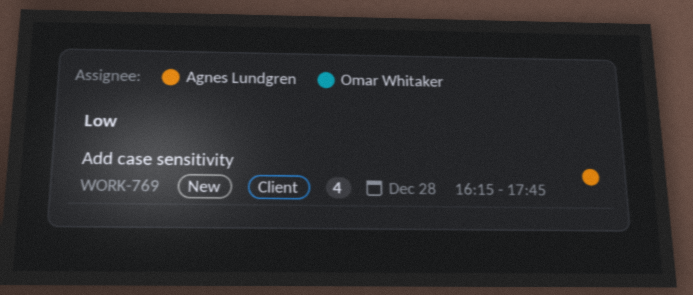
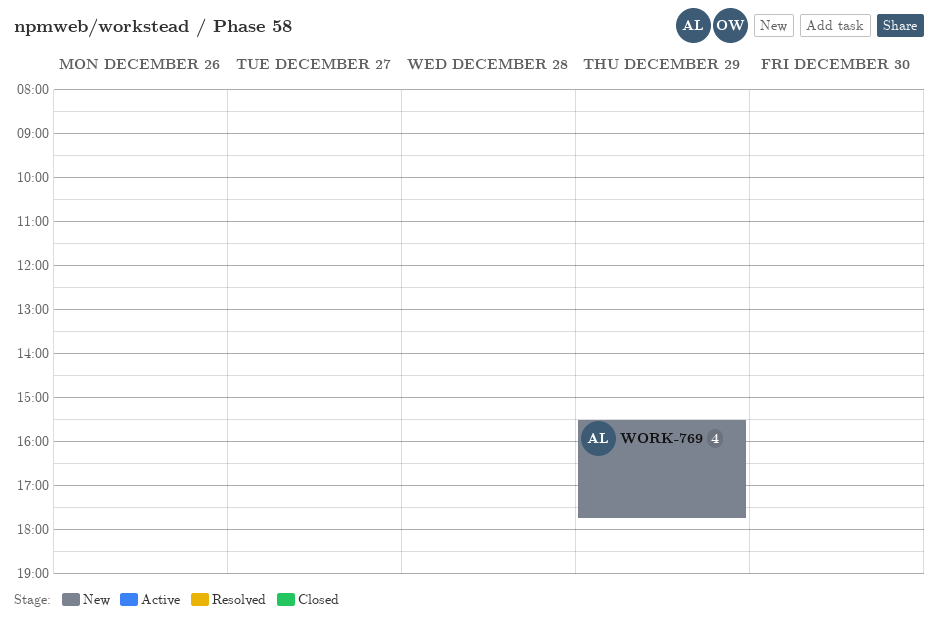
WORK-769, day: Dec 28 -> Dec 29
WORK-769, begins: 16:15 -> 15:30

